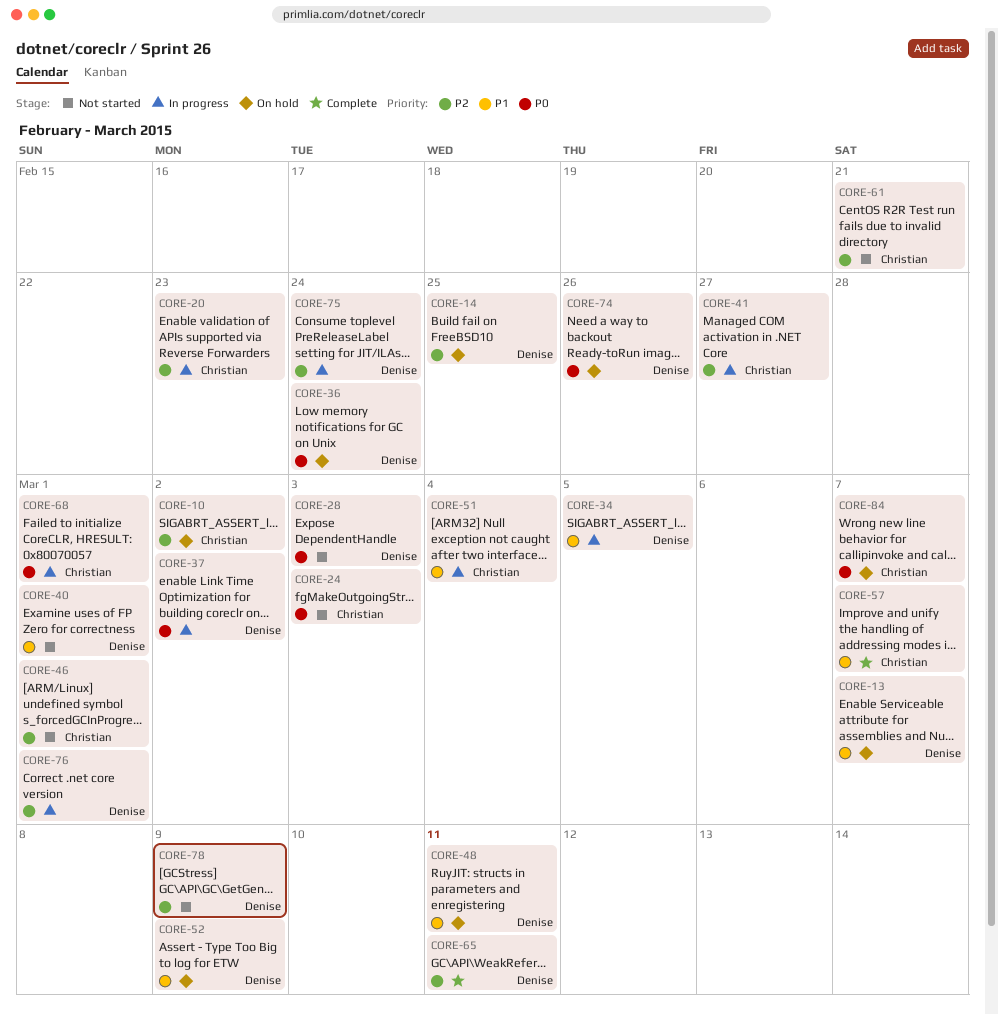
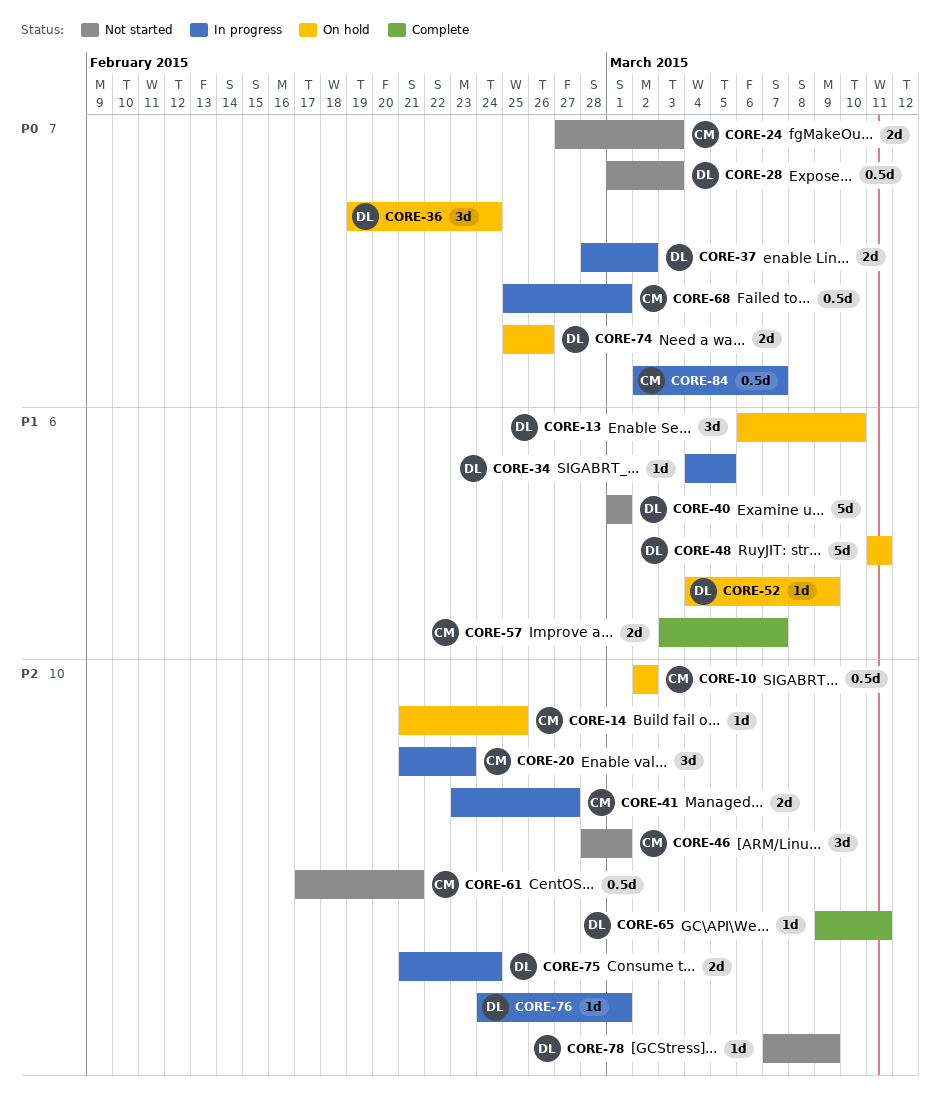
CORE-13, due: Mar 7 -> Mar 10
CORE-14, owner: Denise -> Christian
CORE-51: present -> none
CORE-84, status: On hold -> In progress

